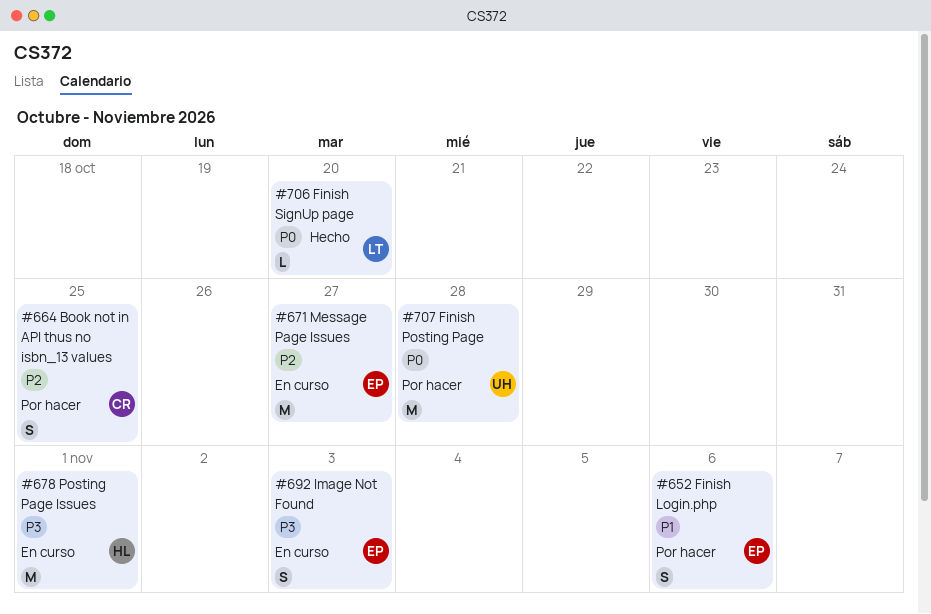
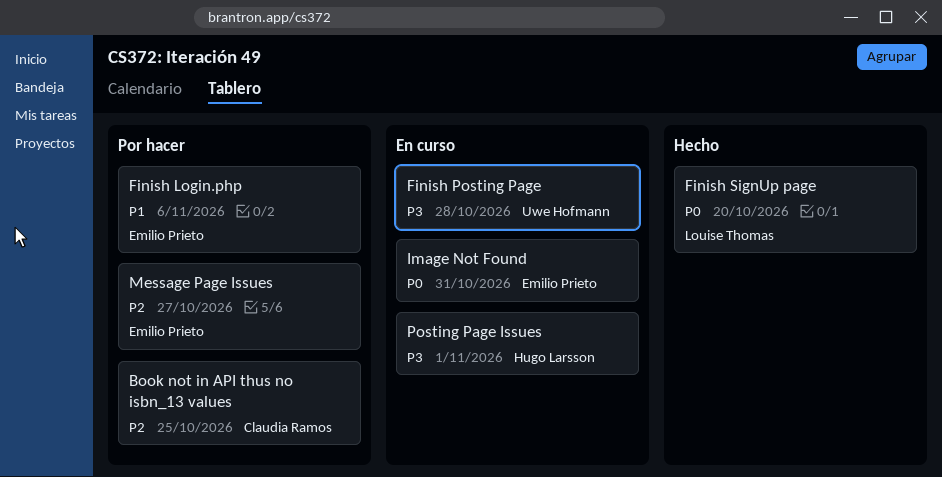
Finish Posting Page, status: Por hacer -> En curso
Finish Posting Page, priority: P0 -> P3
Image Not Found, priority: P3 -> P0
Image Not Found, due: Nov 3 -> Oct 31
Message Page Issues, status: En curso -> Por hacer

